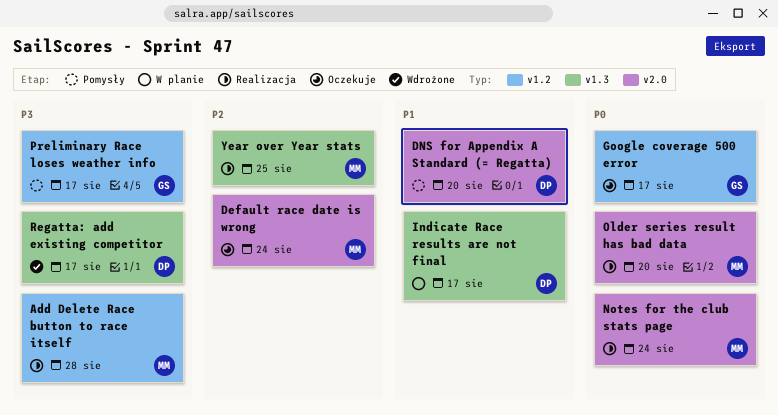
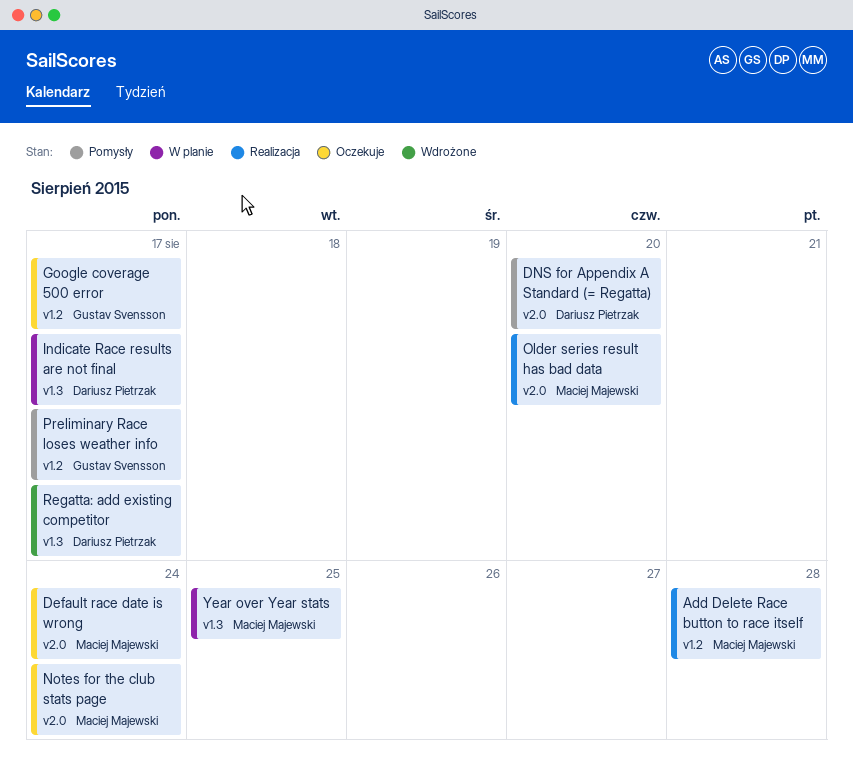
Notes for the club stats page, status: Realizacja -> Oczekuje
Year over Year stats, status: Realizacja -> W planie

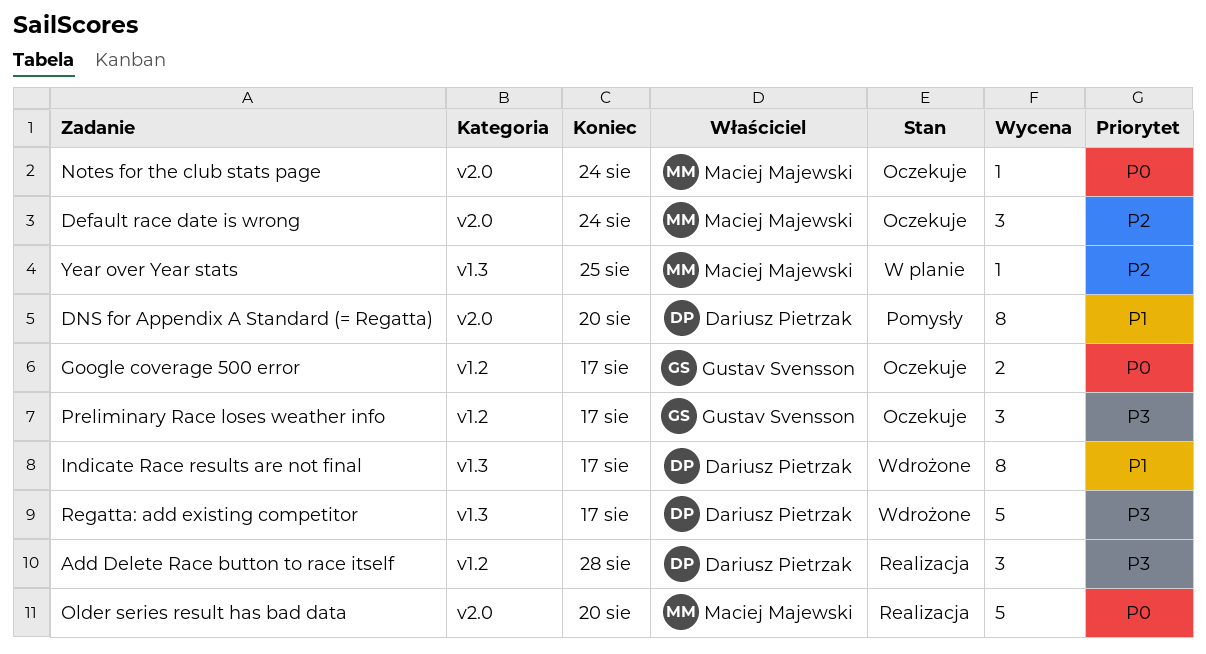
Add Delete Race button to race itself, owner: Maciej Majewski -> Dariusz Pietrzak
Indicate Race results are not final, status: W planie -> Wdrożone
Preliminary Race loses weather info, status: Pomysły -> Oczekuje

